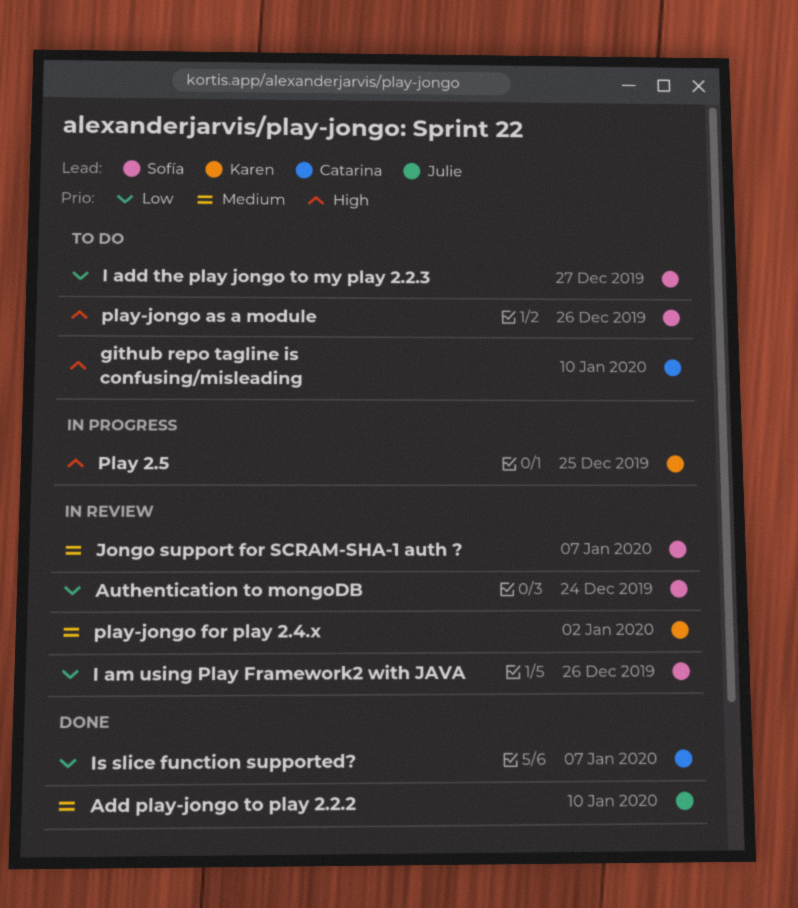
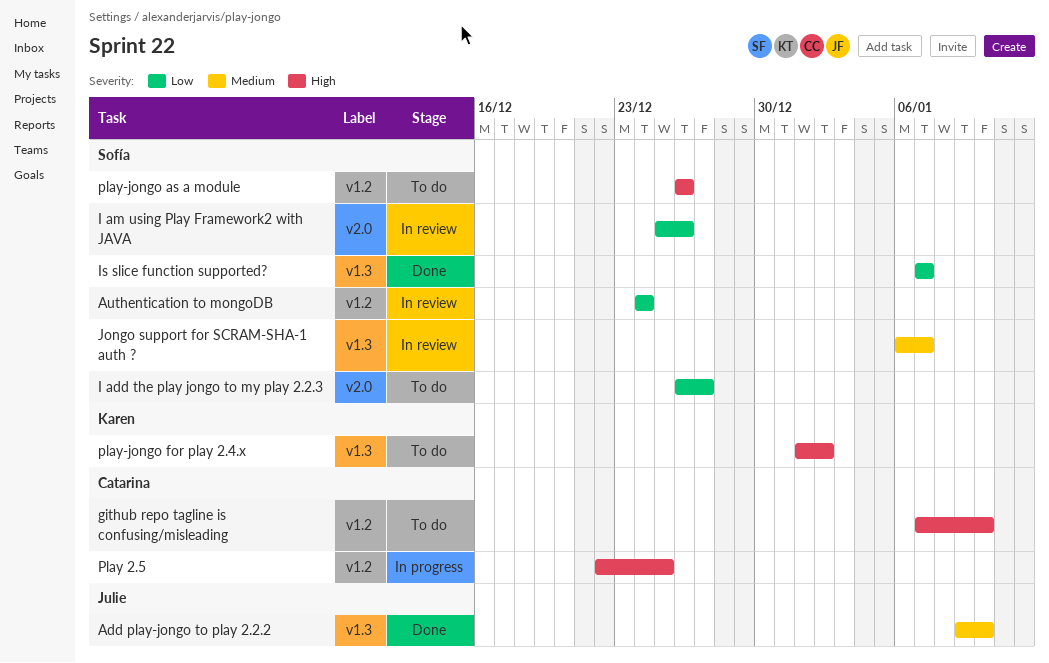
Is slice function supported?, owner: Catarina -> Sofía
Play 2.5, owner: Karen -> Catarina
play-jongo for play 2.4.x, status: In review -> To do
play-jongo for play 2.4.x, priority: Medium -> High

